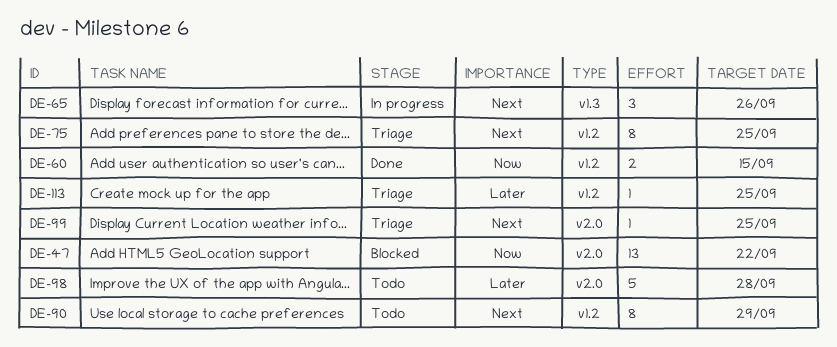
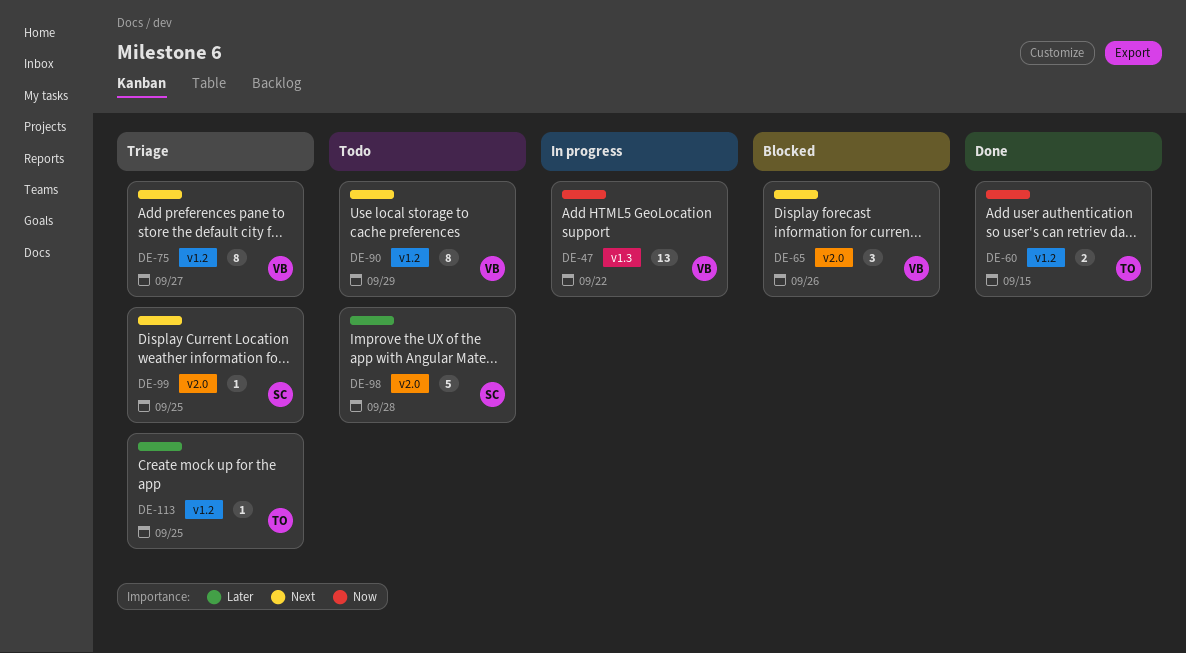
DE-47, status: Blocked -> In progress
DE-47, label: v2.0 -> v1.3
DE-65, status: In progress -> Blocked
DE-65, label: v1.3 -> v2.0
DE-75, due: Sep 25 -> Sep 27

